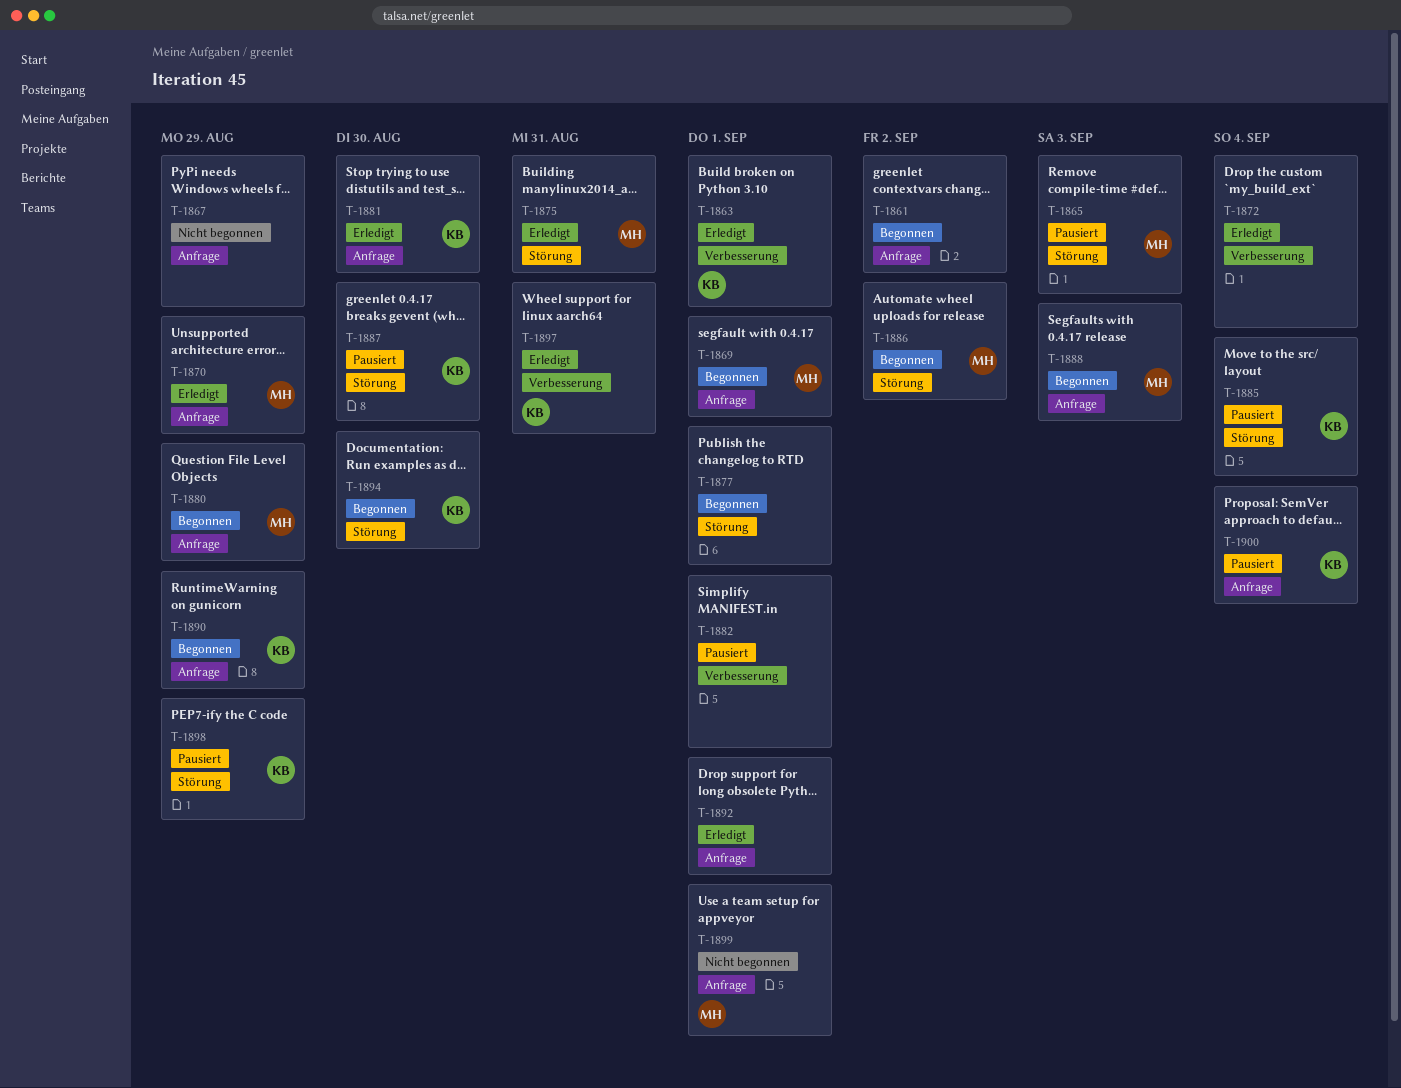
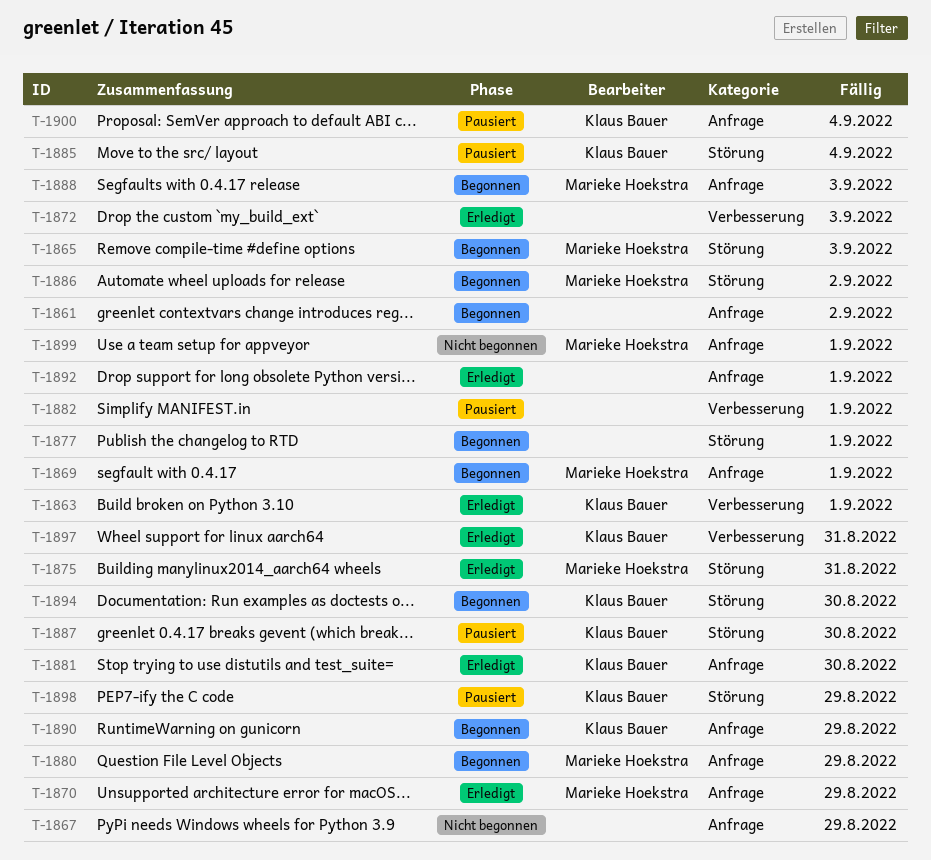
T-1865, status: Pausiert -> Begonnen
T-1872, due: Sep 4 -> Sep 3

